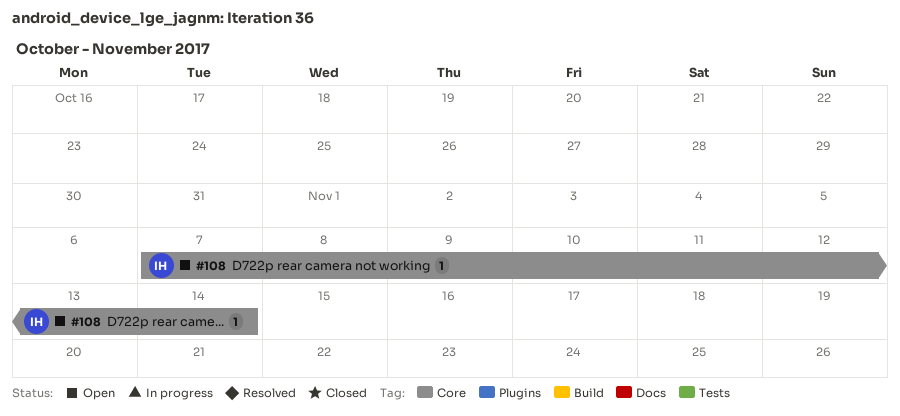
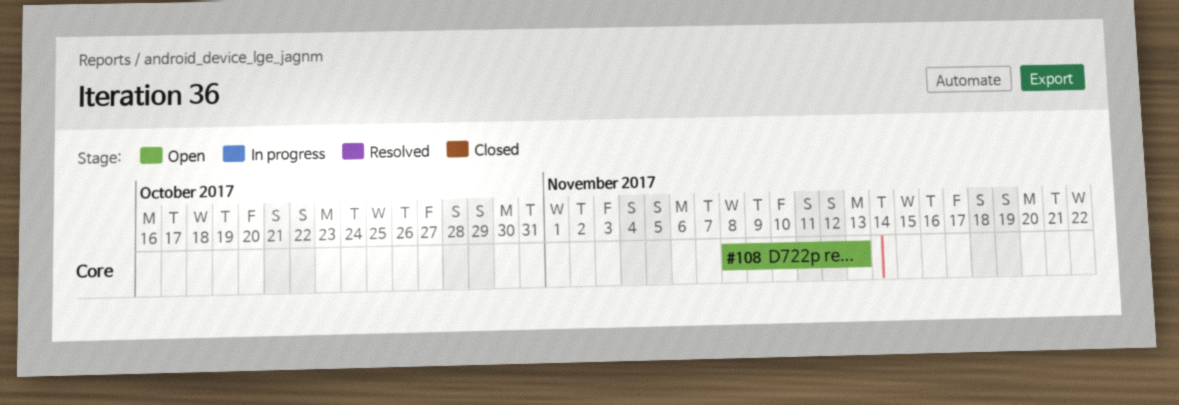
#108, start: Nov 7 -> Nov 8
#108, due: Nov 14 -> Nov 13

